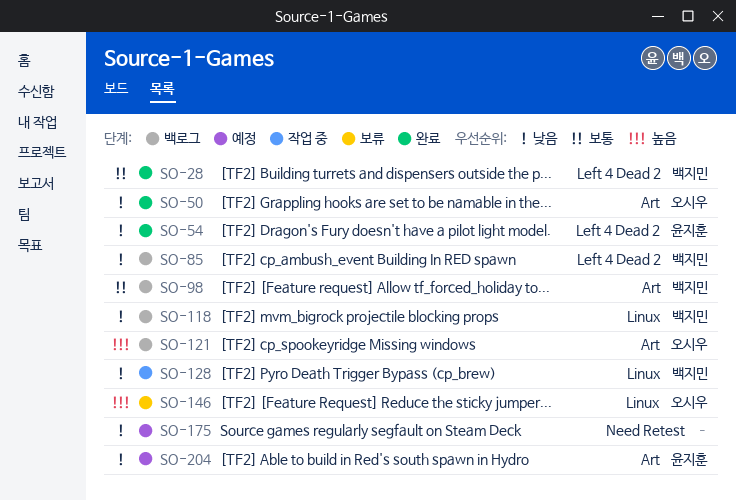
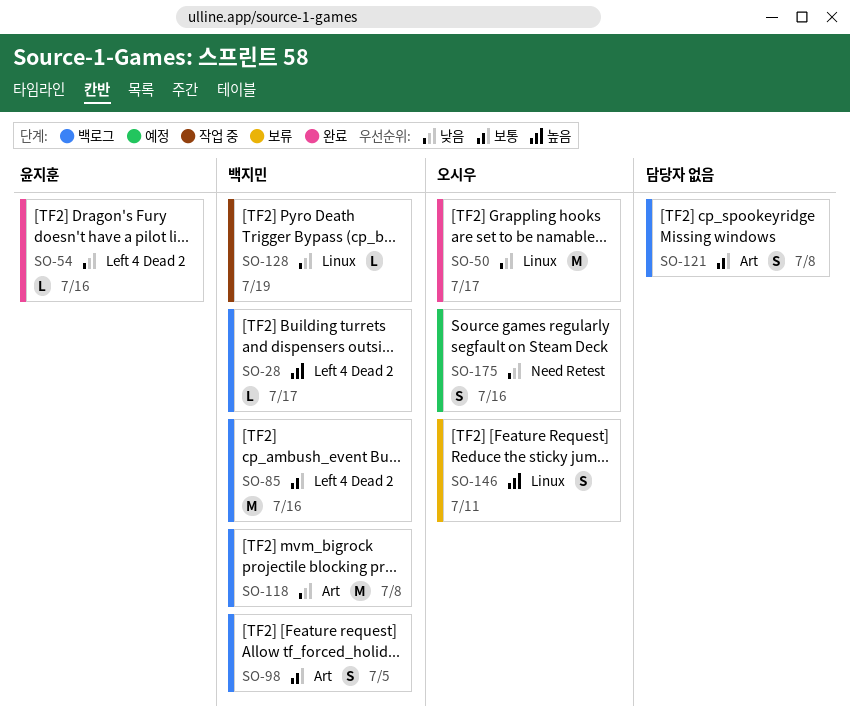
SO-28, status: 완료 -> 백로그
SO-28, priority: 보통 -> 높음
SO-50, label: Art -> Linux
SO-85, priority: 낮음 -> 보통
SO-118, label: Linux -> Art
SO-121, owner: 오시우 -> none
SO-121, priority: 높음 -> 보통
SO-175, owner: none -> 오시우
SO-204: present -> none

